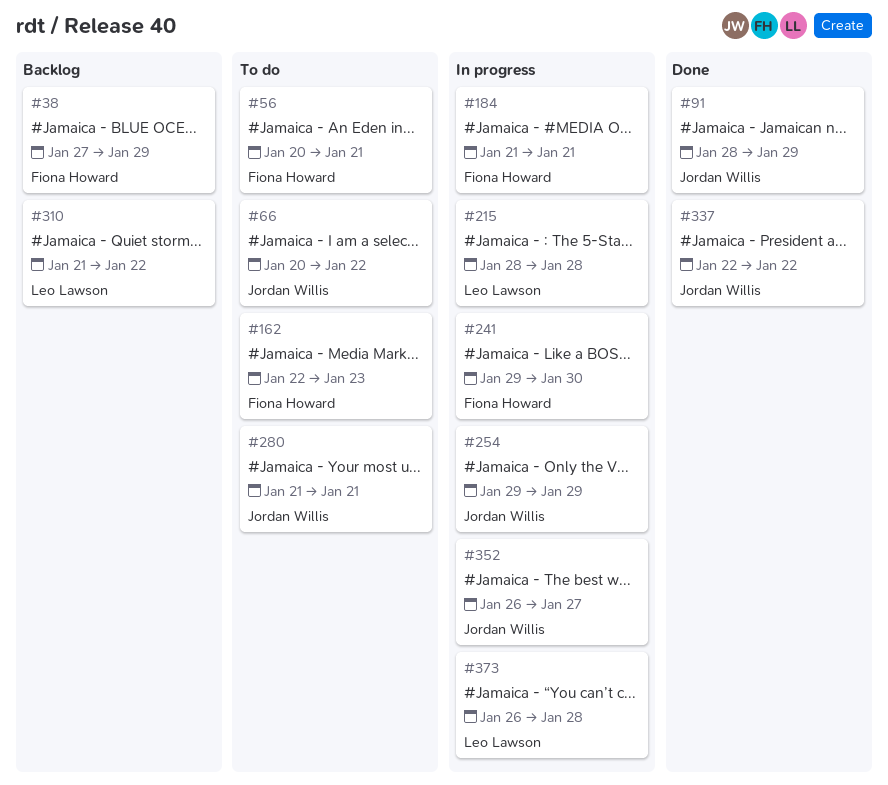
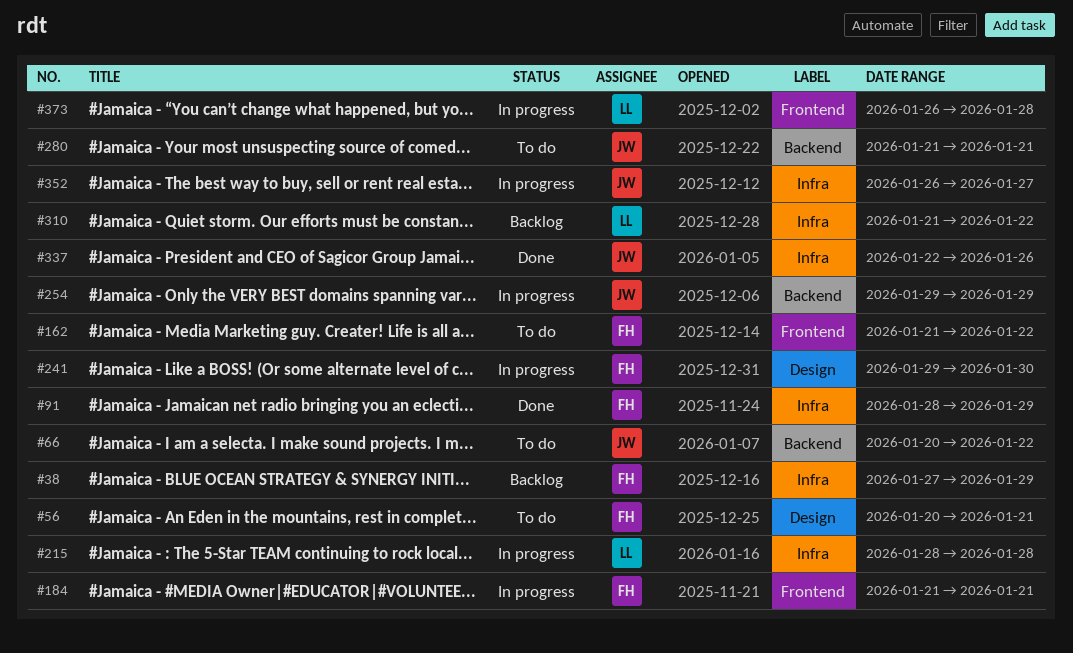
#91, owner: Jordan Willis -> Fiona Howard
#162, start: Jan 22 -> Jan 21
#162, due: Jan 23 -> Jan 22
#337, due: Jan 22 -> Jan 26

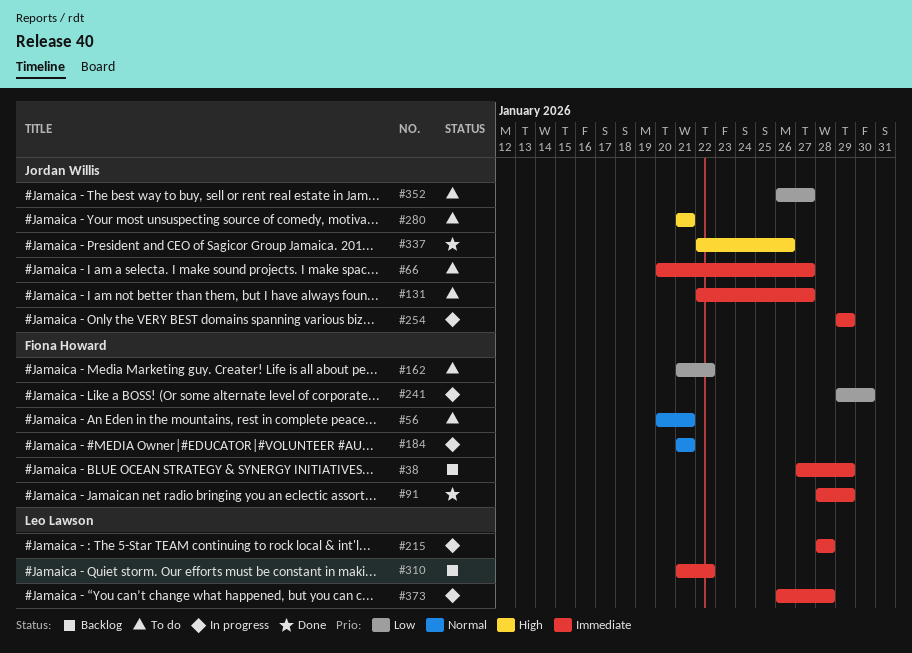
#66, due: Jan 22 -> Jan 27
#131: none -> present
#352, status: In progress -> To do

